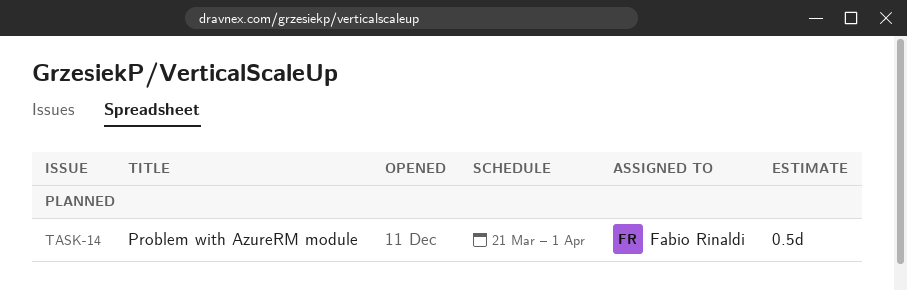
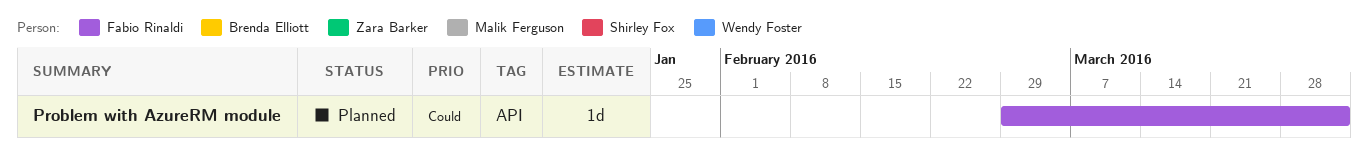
Problem with AzureRM module, estimate: 0.5d -> 1d
Problem with AzureRM module, start: Mar 21 -> Feb 29

